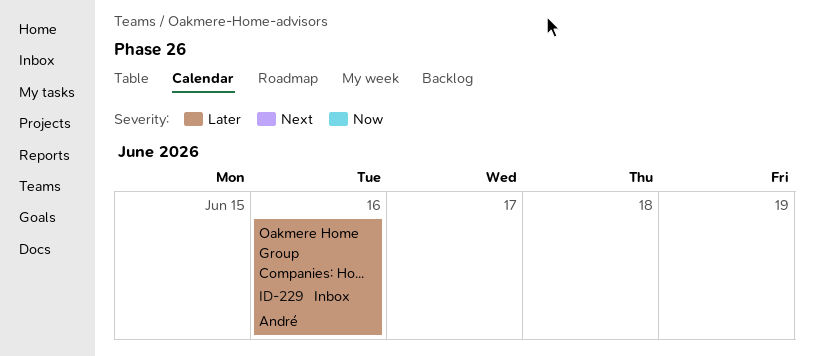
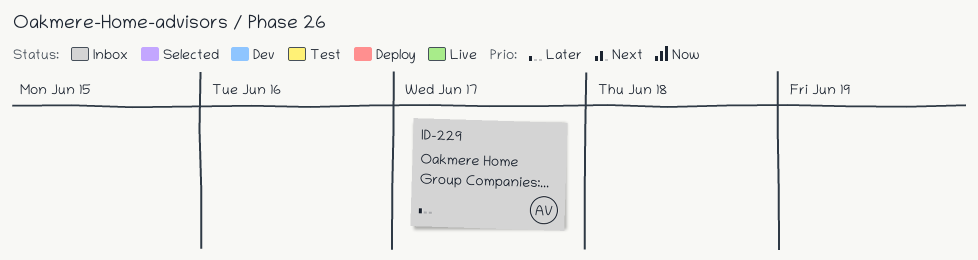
ID-229, due: Jun 16 -> Jun 17

